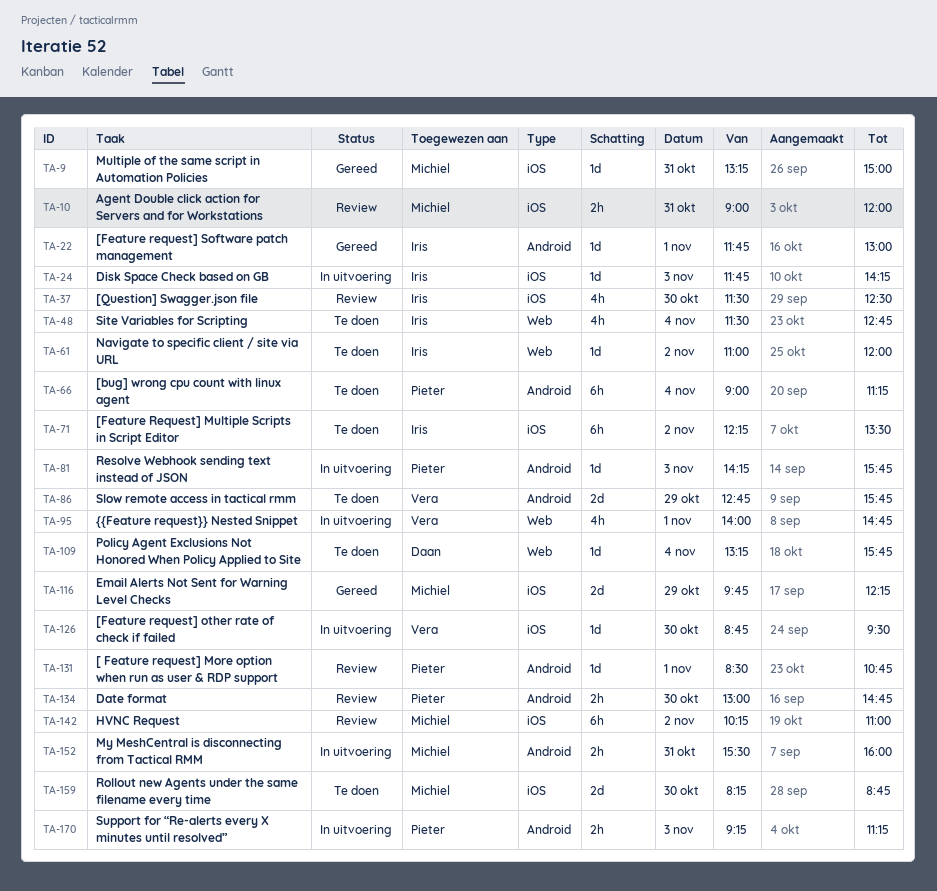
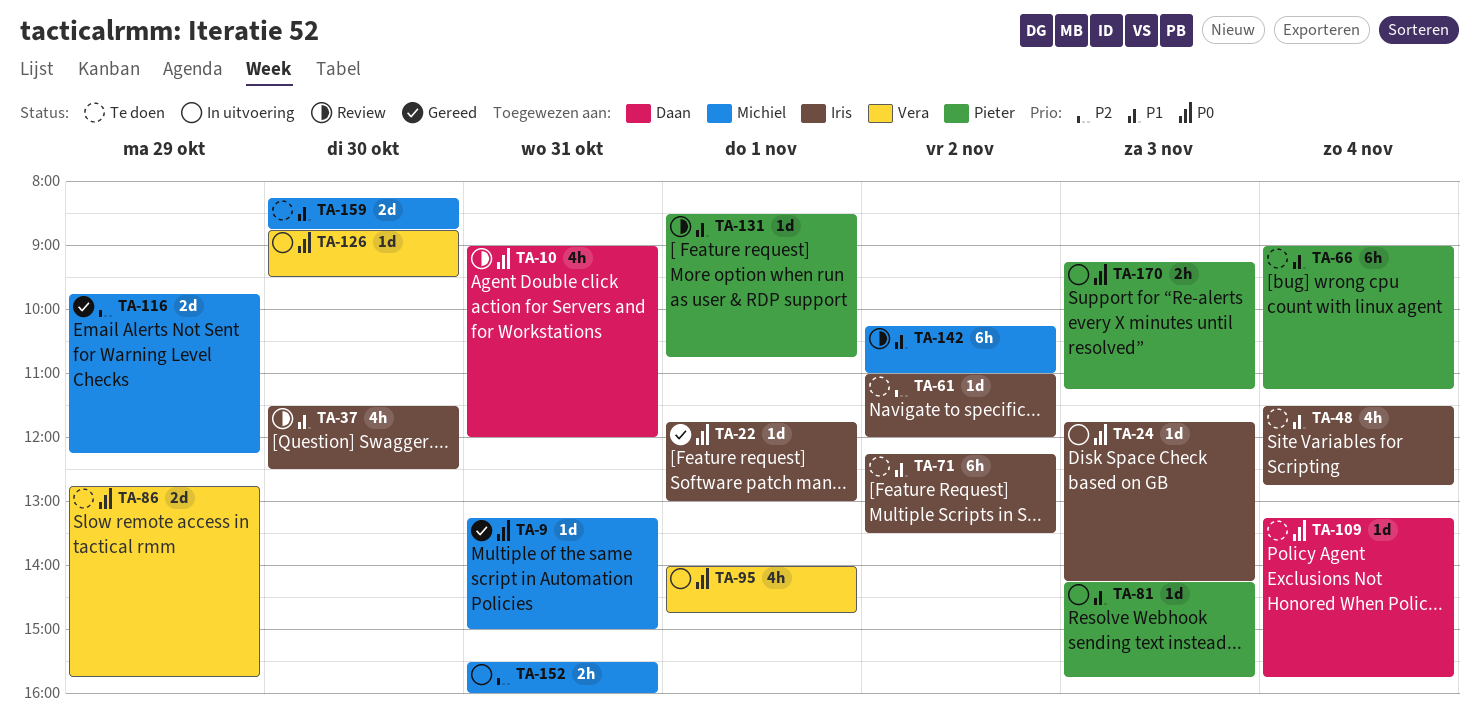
TA-10, owner: Michiel -> Daan
TA-10, estimate: 2h -> 4h
TA-134: present -> none

